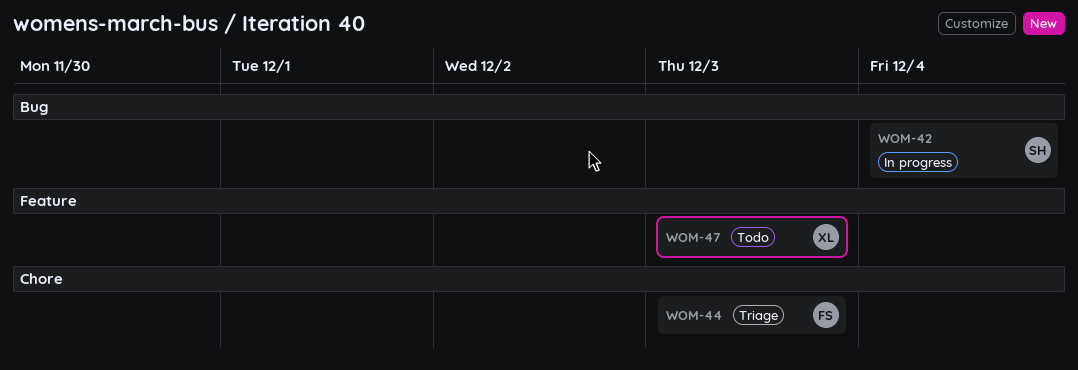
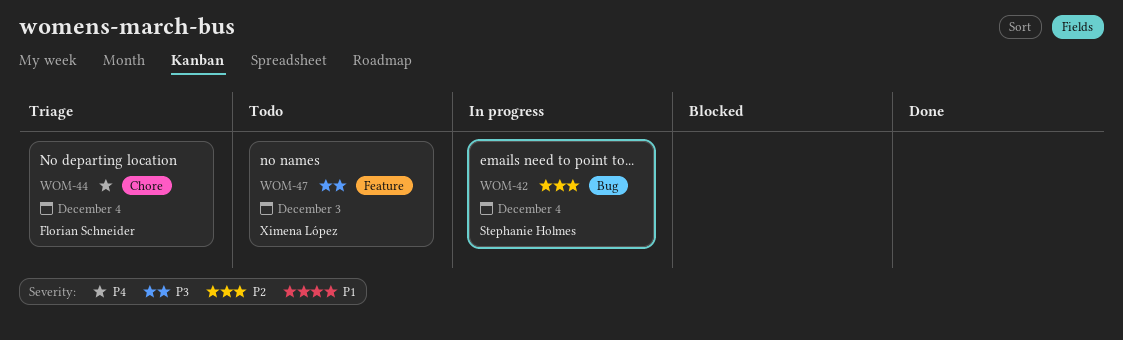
WOM-44, due: Dec 3 -> Dec 4

